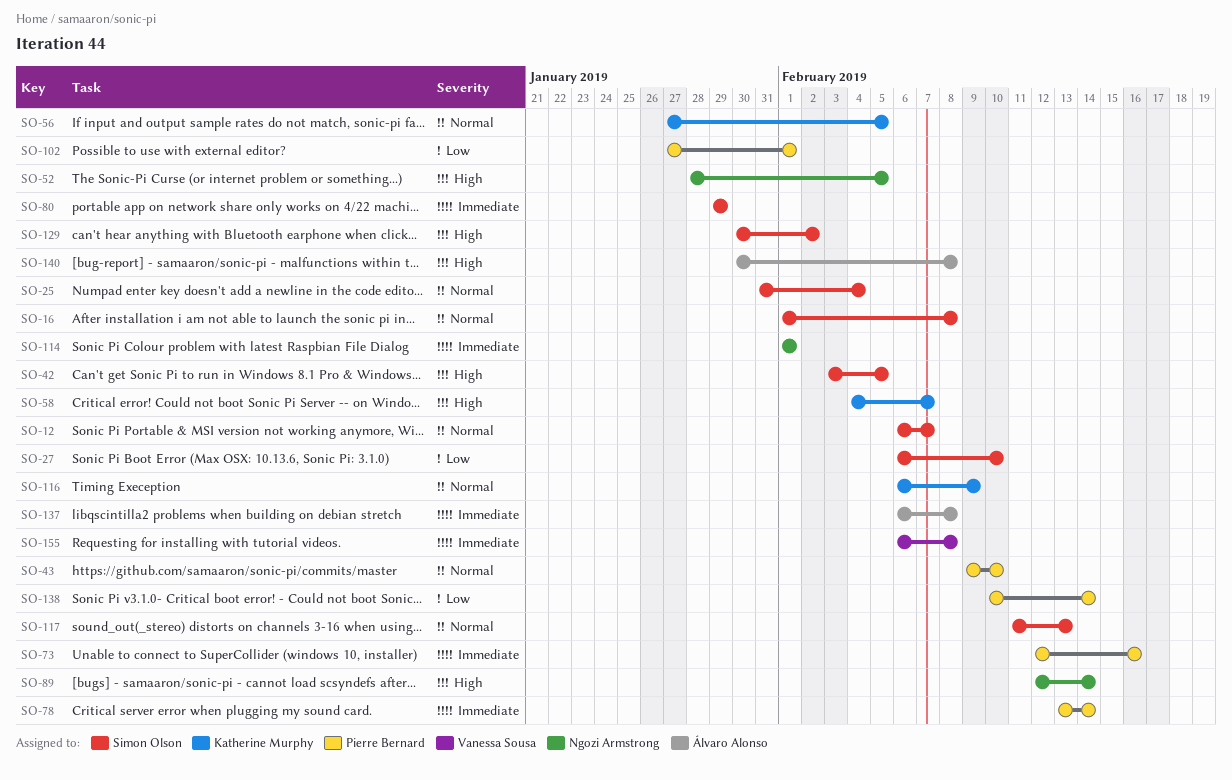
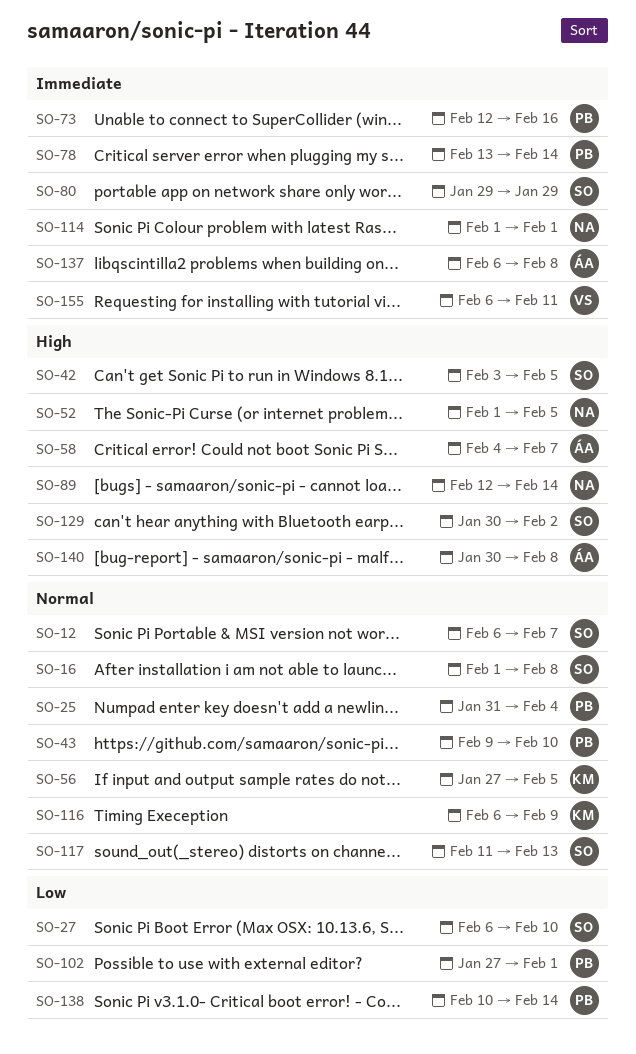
SO-25, owner: Simon Olson -> Pierre Bernard
SO-52, start: Jan 28 -> Feb 1
SO-58, owner: Katherine Murphy -> Álvaro Alonso
SO-155, due: Feb 8 -> Feb 11

